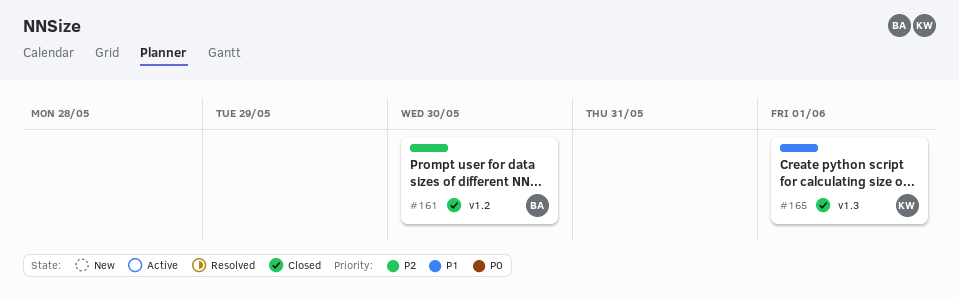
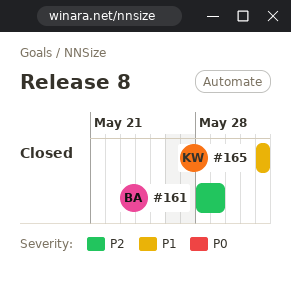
#161, due: May 30 -> May 29

